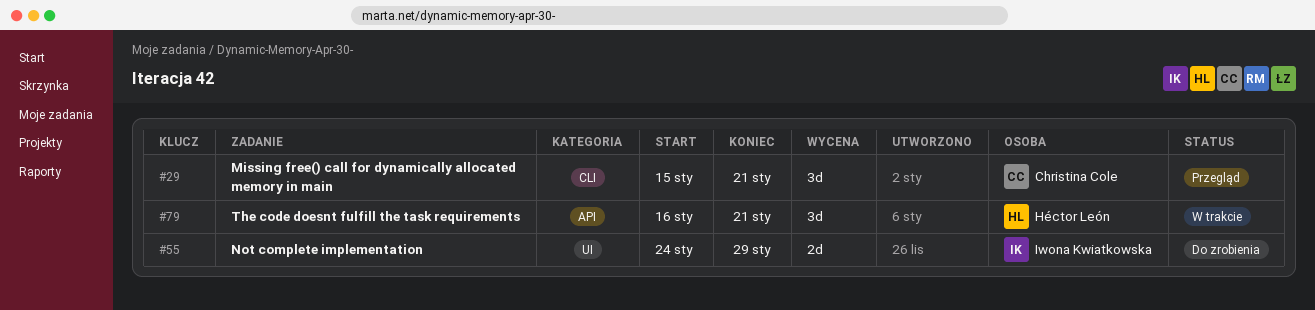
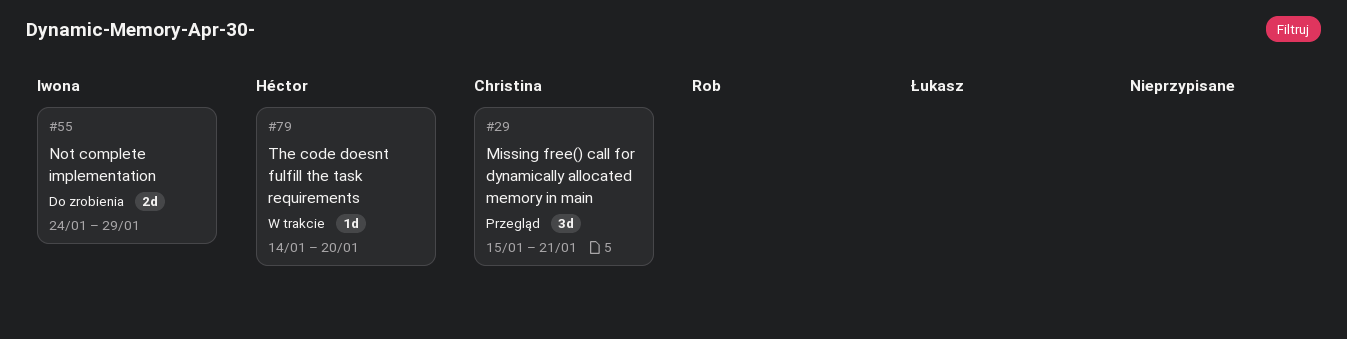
#79, estimate: 3d -> 1d
#79, start: Jan 16 -> Jan 14
#79, due: Jan 21 -> Jan 20

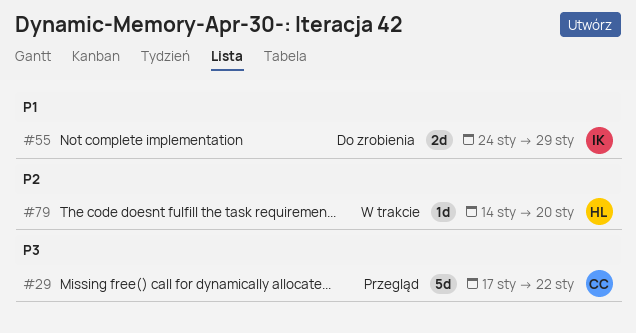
#29, estimate: 3d -> 5d
#29, start: Jan 15 -> Jan 17
#29, due: Jan 21 -> Jan 22

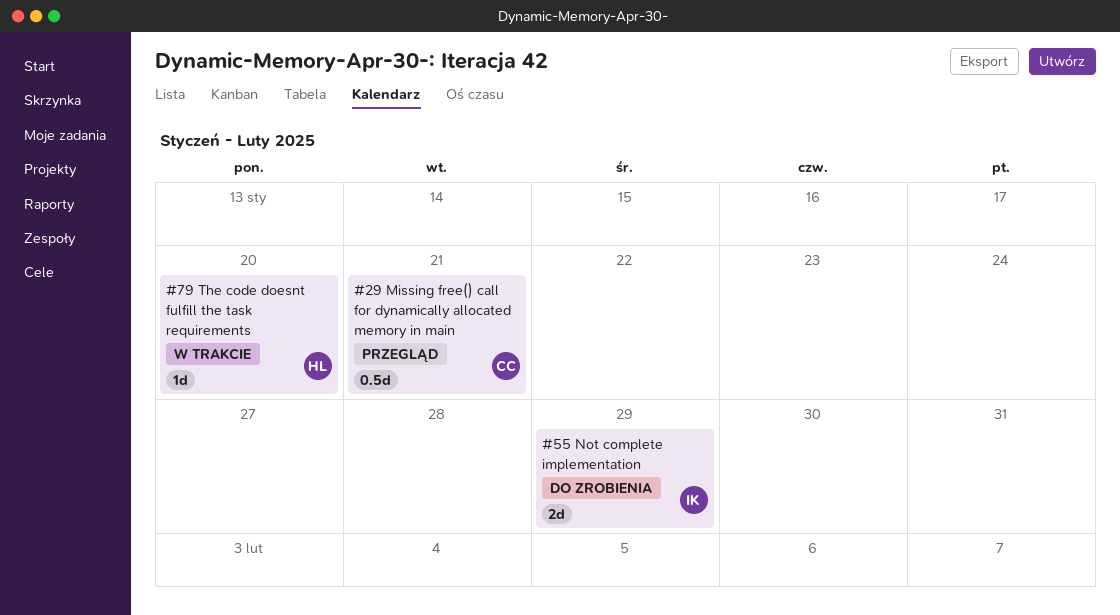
#29, estimate: 5d -> 0.5d
#29, due: Jan 22 -> Jan 21

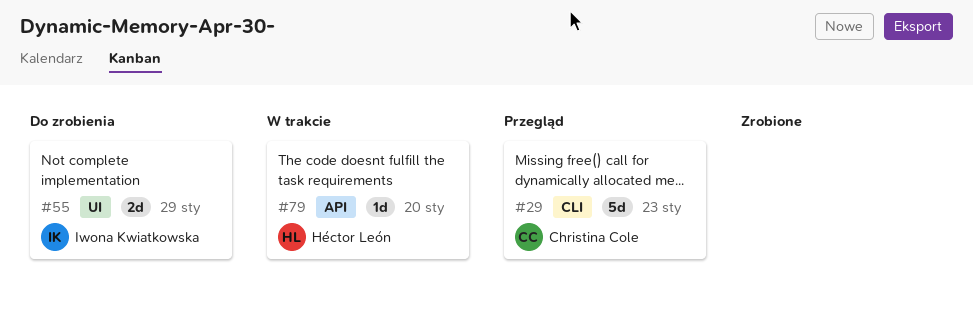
#29, estimate: 0.5d -> 5d
#29, due: Jan 21 -> Jan 23

